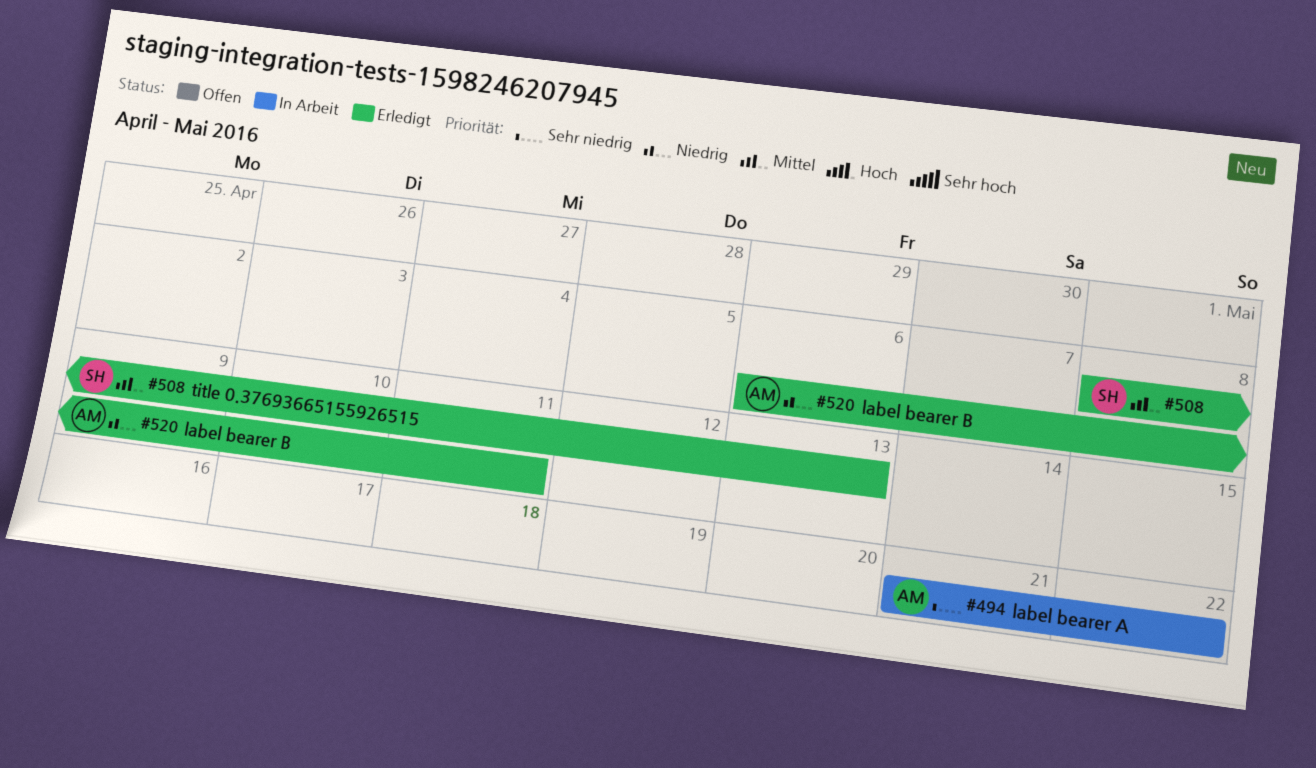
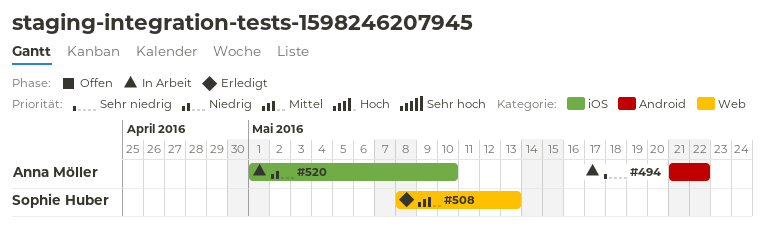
#520, status: Erledigt -> In Arbeit
#520, start: May 6 -> May 1
#520, due: May 11 -> May 10

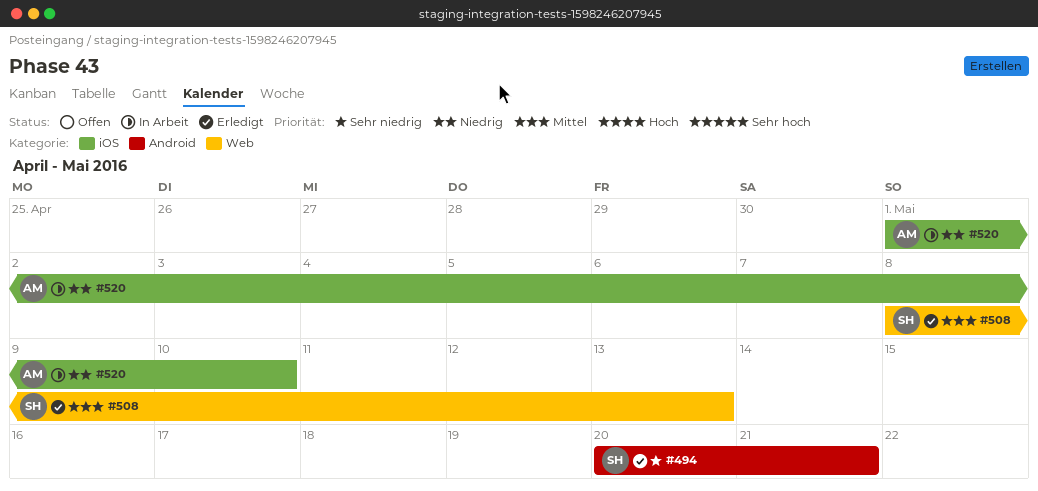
#494, status: In Arbeit -> Erledigt
#494, owner: Anna Möller -> Sophie Huber
#494, start: May 21 -> May 20
#494, due: May 22 -> May 21

